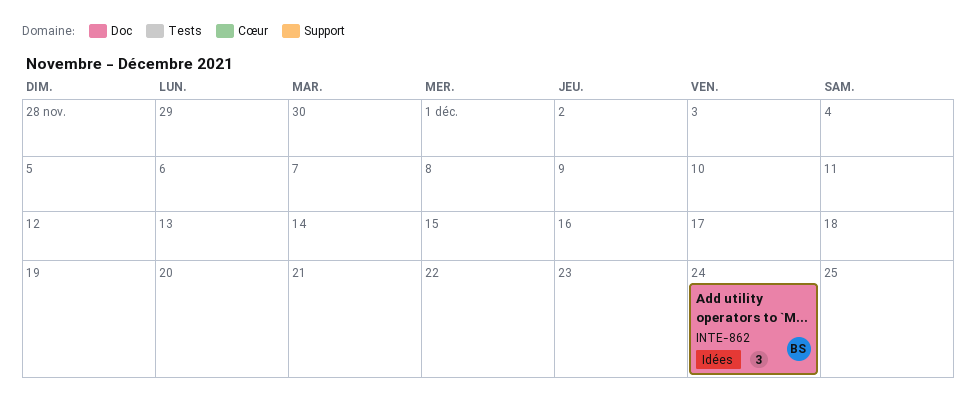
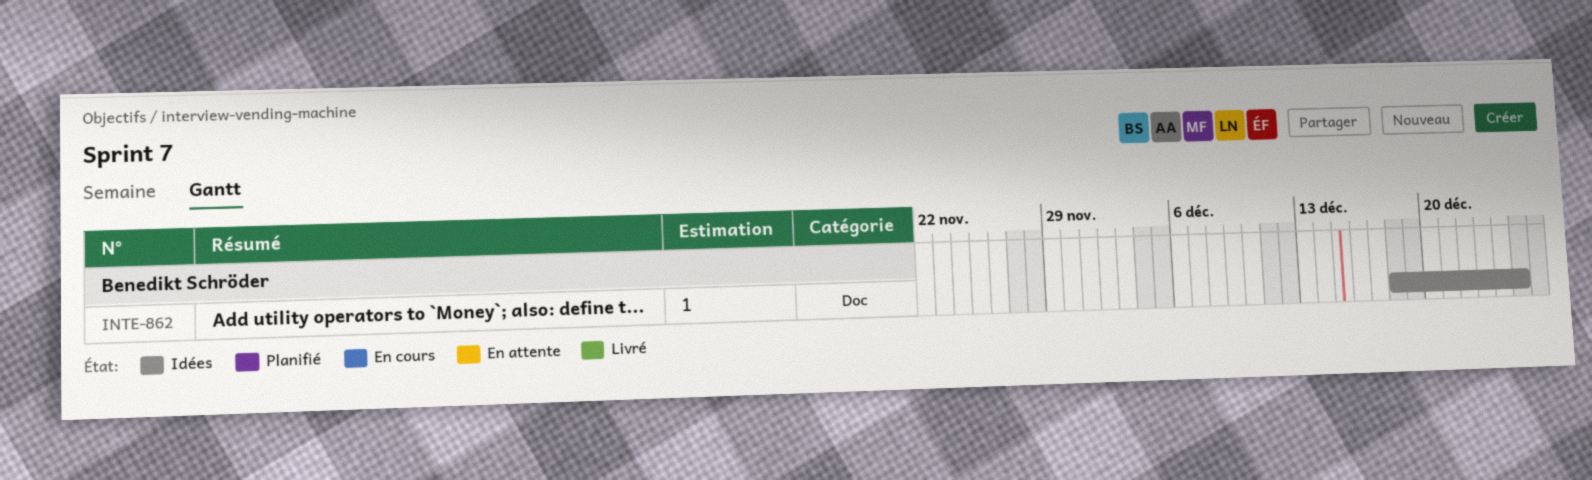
INTE-862, estimate: 3 -> 1
INTE-862, due: Dec 24 -> Dec 25

